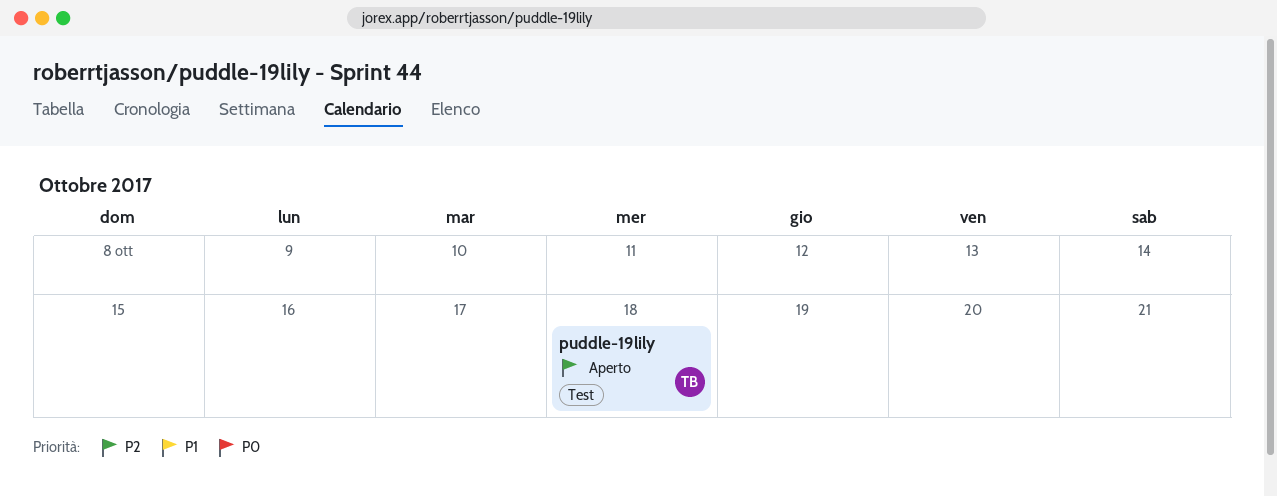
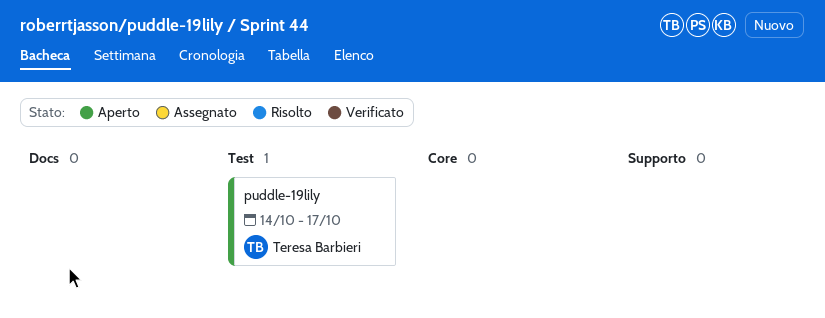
puddle-19lily, due: Oct 18 -> Oct 17

